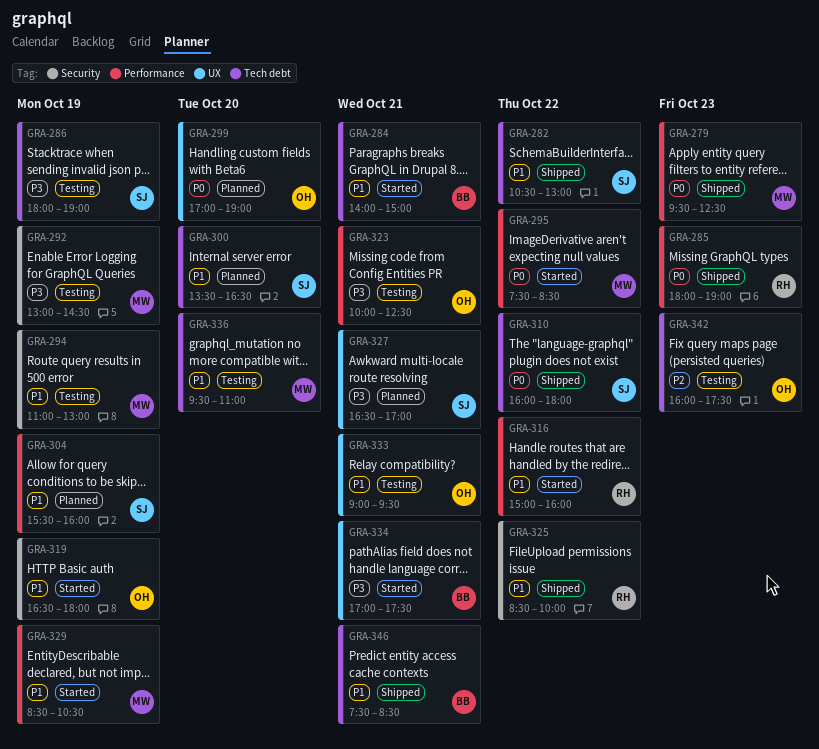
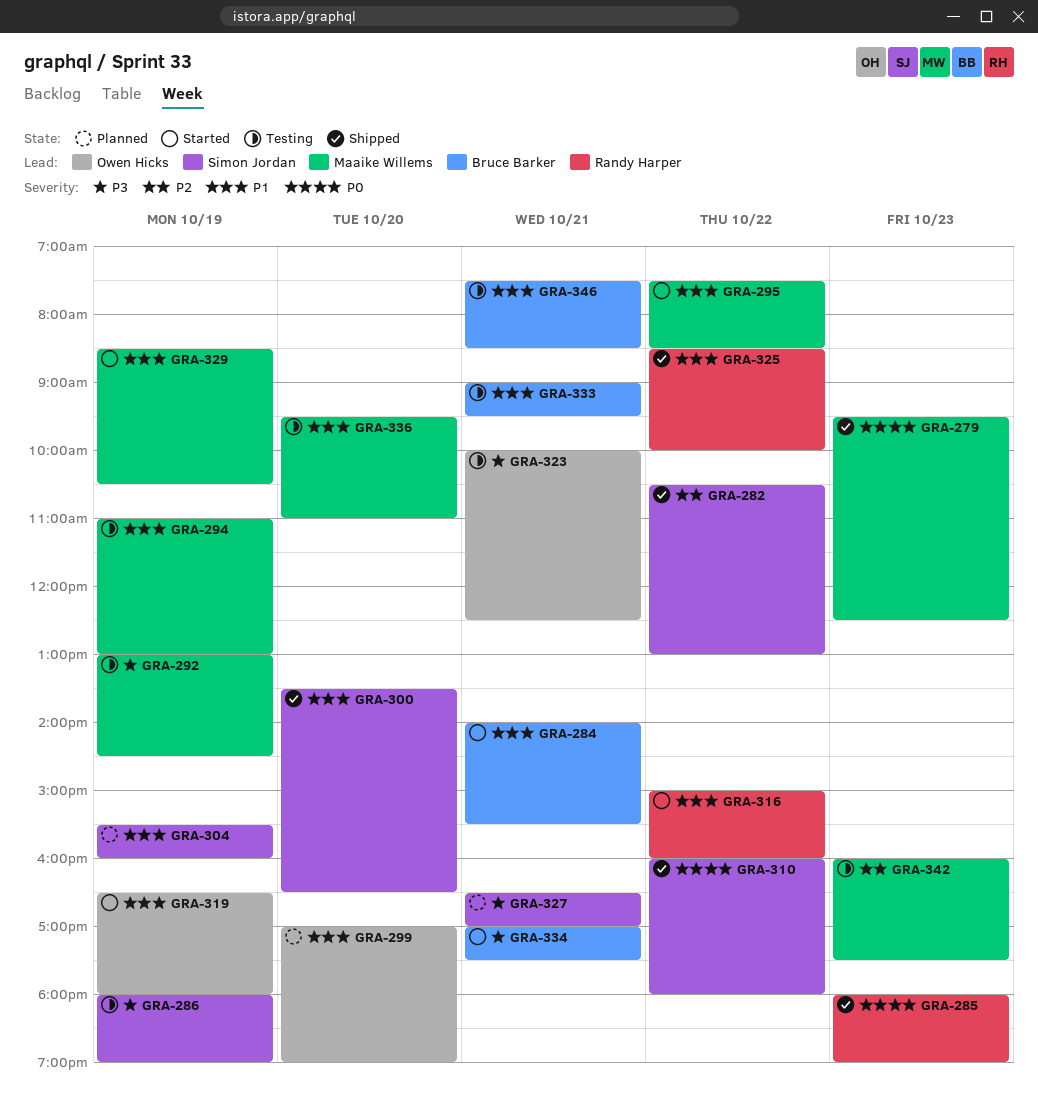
GRA-282, priority: P1 -> P2
GRA-284, ends: 15:00 -> 15:30
GRA-295, priority: P0 -> P1
GRA-299, priority: P0 -> P1
GRA-300, status: Planned -> Shipped
GRA-333, owner: Owen Hicks -> Bruce Barker
GRA-342, owner: Owen Hicks -> Maaike Willems
GRA-346, status: Shipped -> Testing

